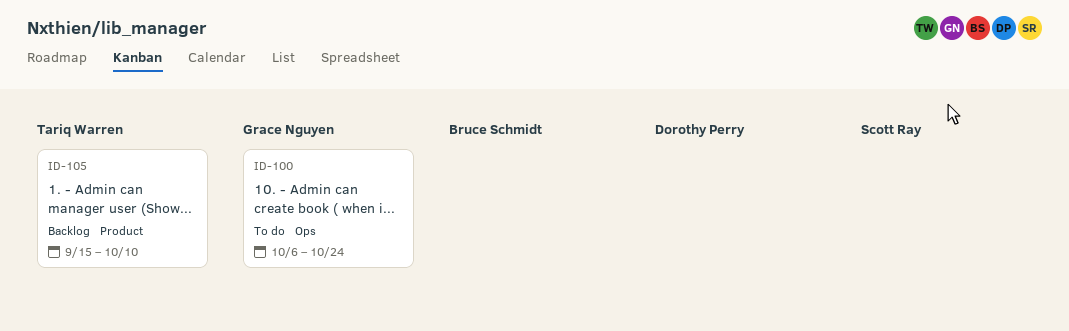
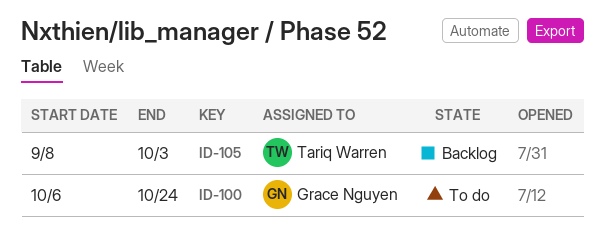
ID-105, start: Sep 15 -> Sep 8
ID-105, due: Oct 10 -> Oct 3

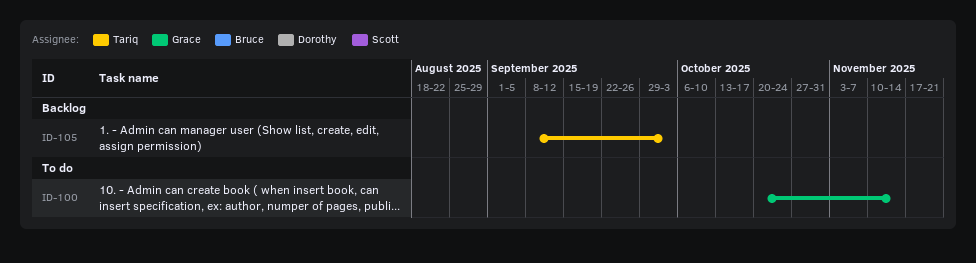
ID-100, start: Oct 6 -> Oct 20
ID-100, due: Oct 24 -> Nov 14

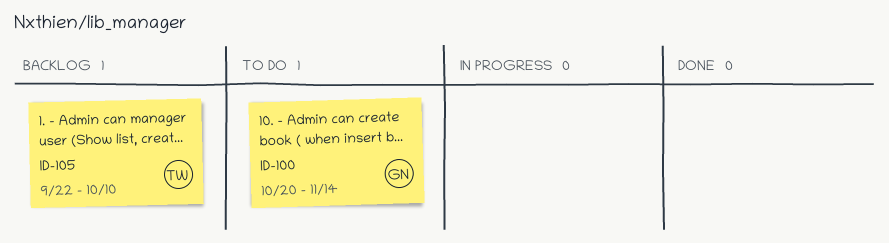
ID-105, start: Sep 8 -> Sep 22
ID-105, due: Oct 3 -> Oct 10

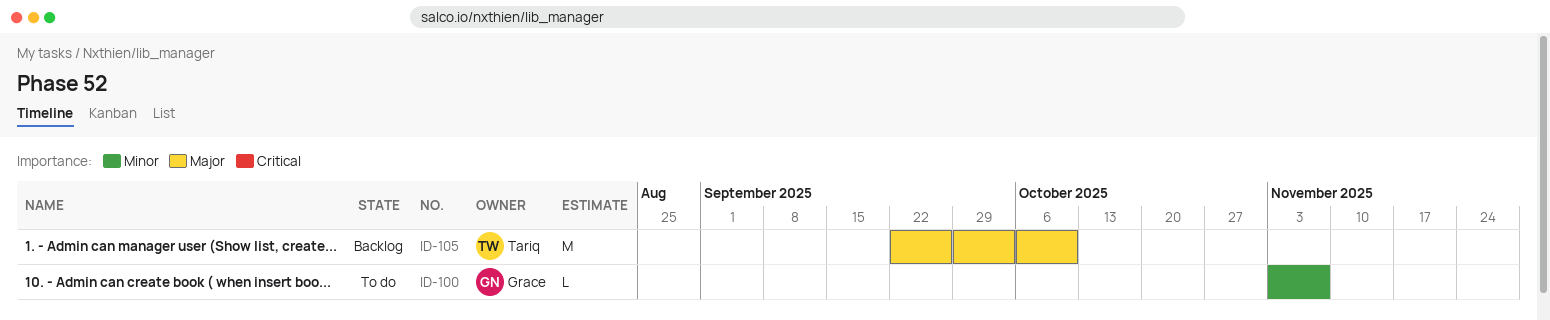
ID-100, start: Oct 20 -> Nov 3
ID-100, due: Nov 14 -> Nov 7

